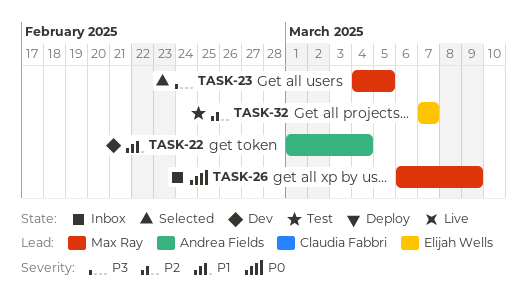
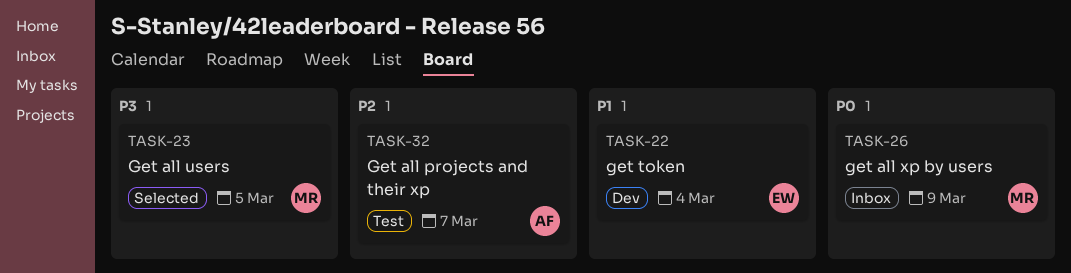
TASK-22, owner: Andrea Fields -> Elijah Wells
TASK-32, owner: Elijah Wells -> Andrea Fields

